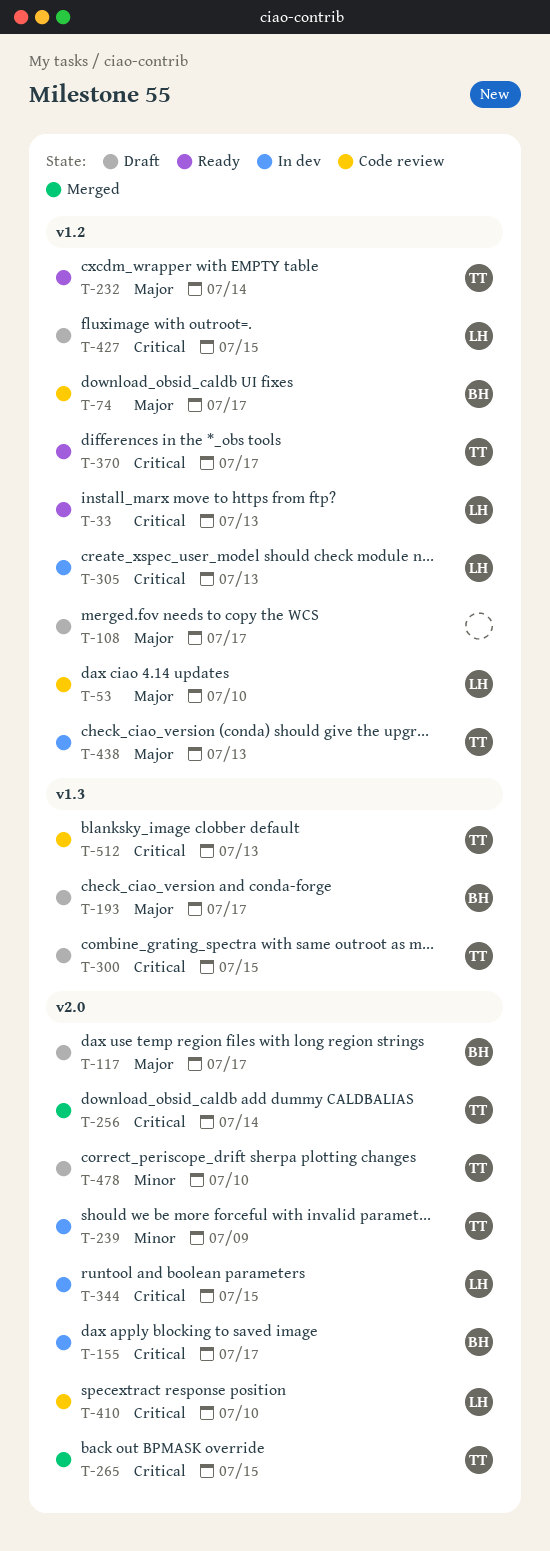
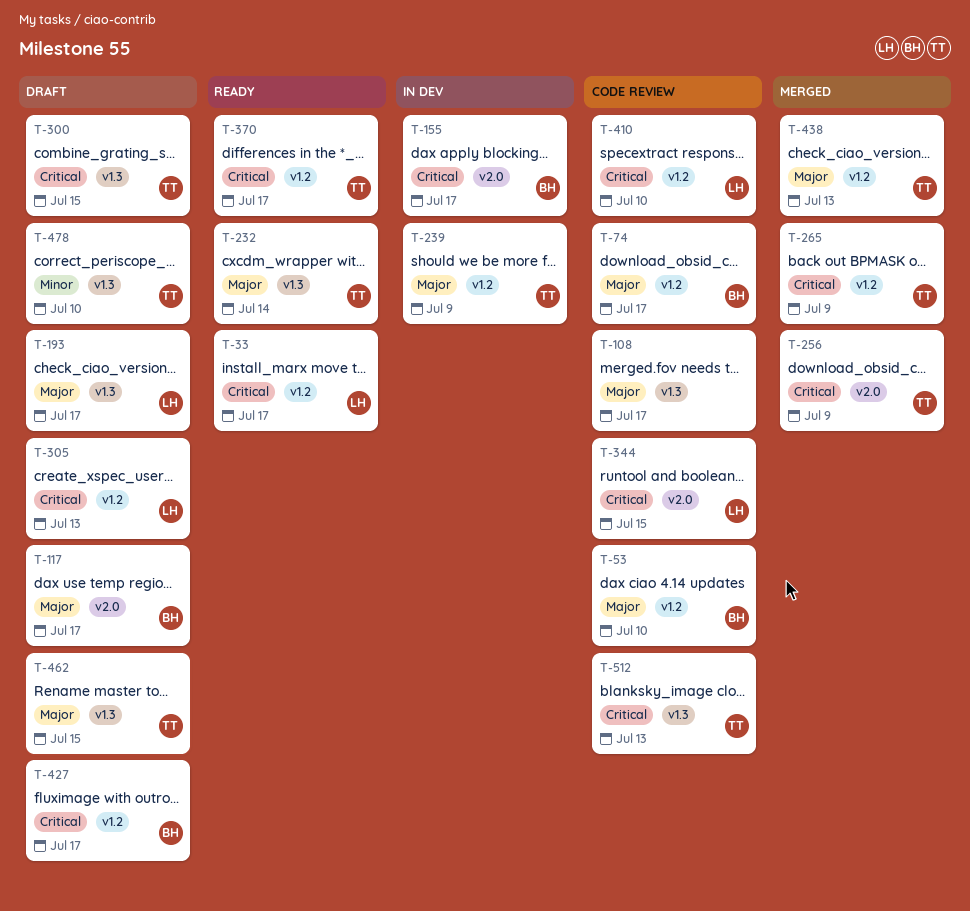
T-33, due: Jul 13 -> Jul 17
T-53, owner: LH -> BH
T-108, status: Draft -> Code review
T-108, label: v1.2 -> v1.3
T-193, owner: BH -> LH
T-232, label: v1.2 -> v1.3
T-239, priority: Minor -> Major
T-239, label: v2.0 -> v1.2
T-256, due: Jul 14 -> Jul 9
T-265, label: v2.0 -> v1.2
T-265, due: Jul 15 -> Jul 9
T-305, status: In dev -> Draft
T-344, status: In dev -> Code review
T-410, label: v2.0 -> v1.2
T-427, owner: LH -> BH
T-427, due: Jul 15 -> Jul 17
T-438, status: In dev -> Merged
T-462: none -> present
T-478, label: v2.0 -> v1.3

